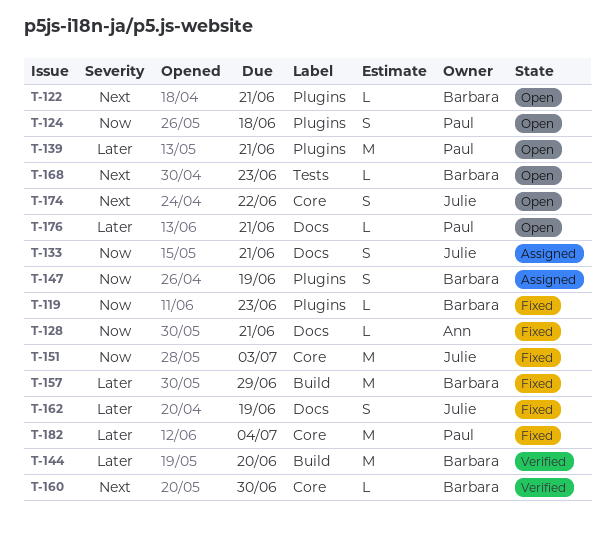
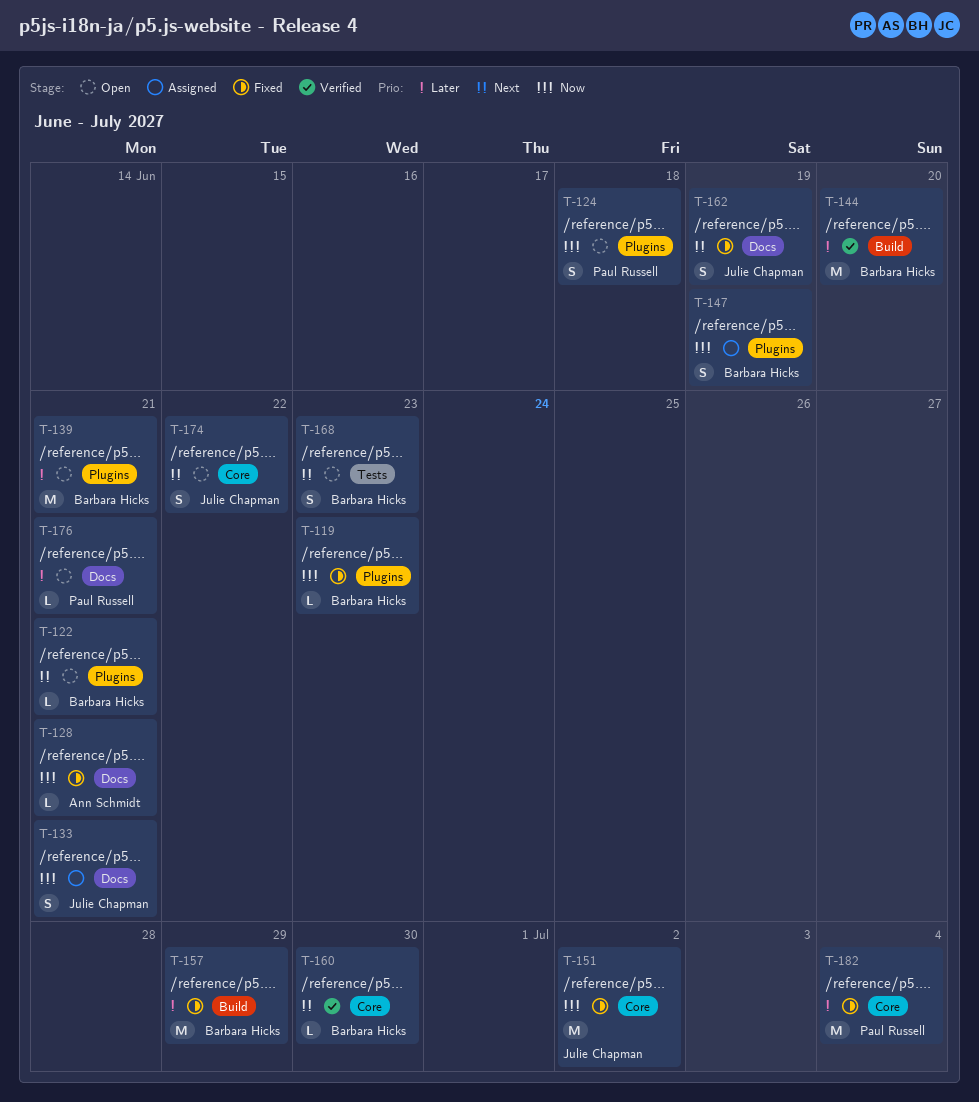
T-139, owner: Paul Russell -> Barbara Hicks
T-151, due: Jul 3 -> Jul 2
T-162, priority: Later -> Next
T-168, estimate: L -> S

